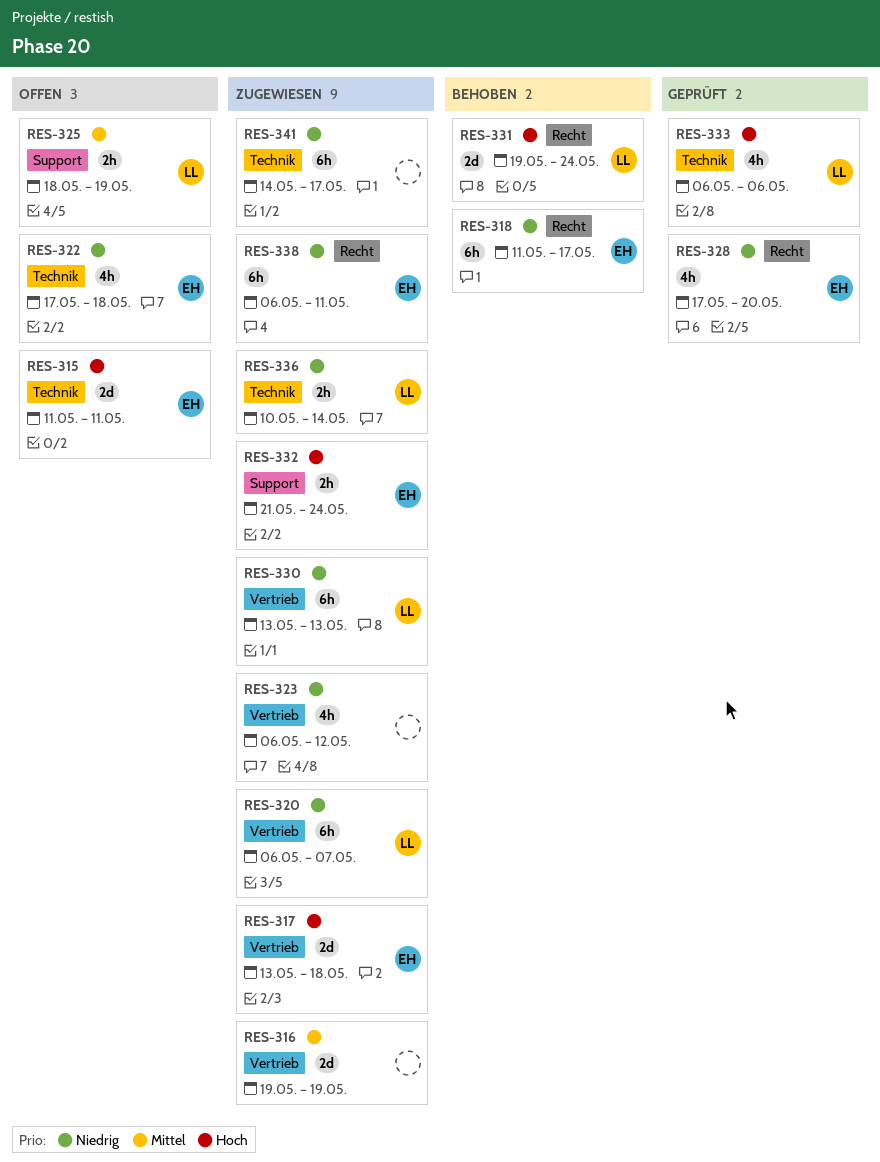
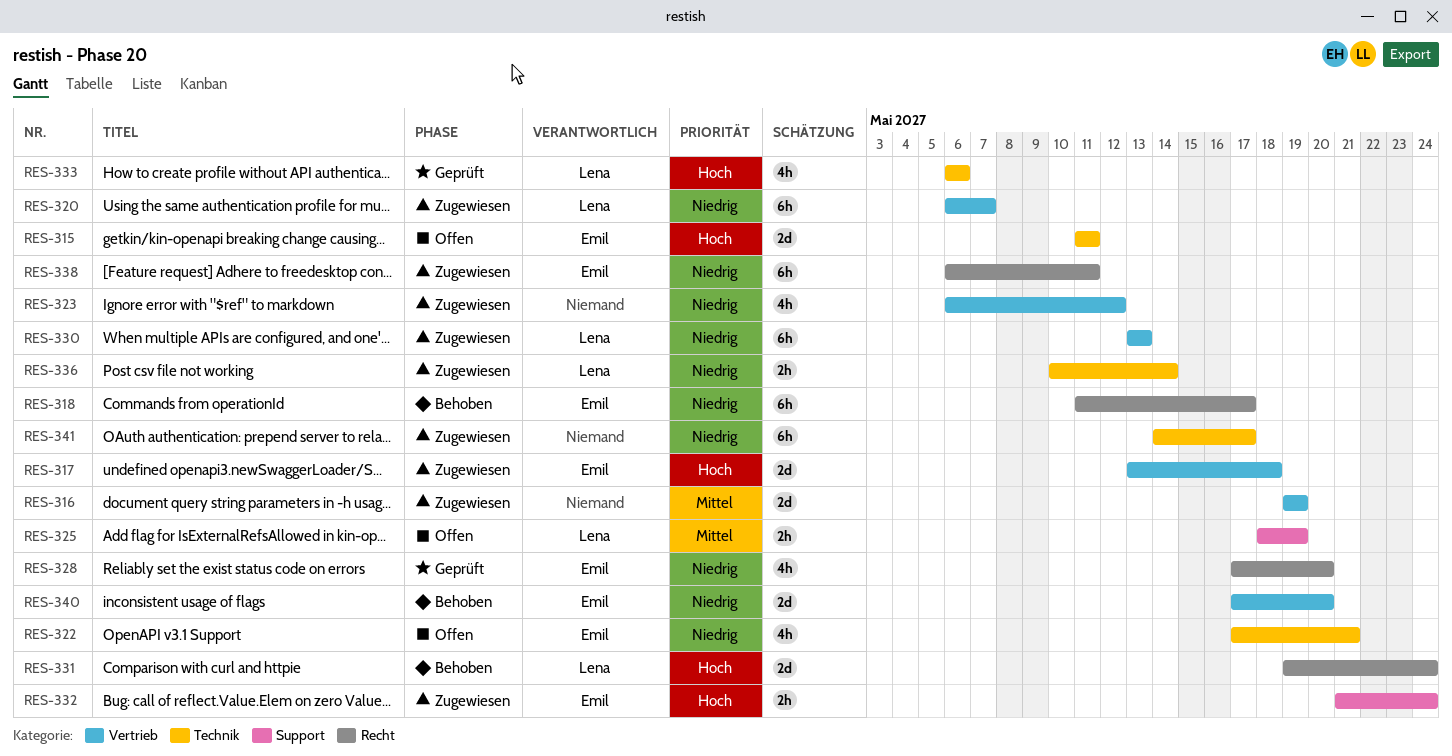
RES-322, due: May 18 -> May 21
RES-340: none -> present

